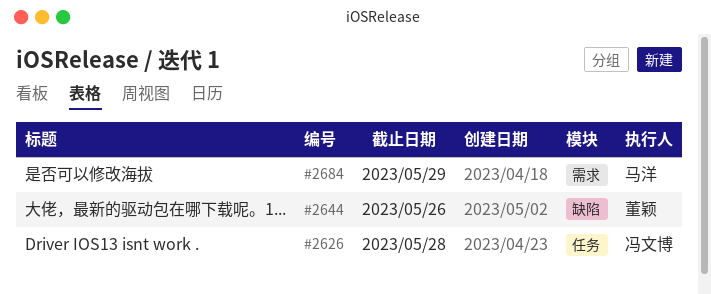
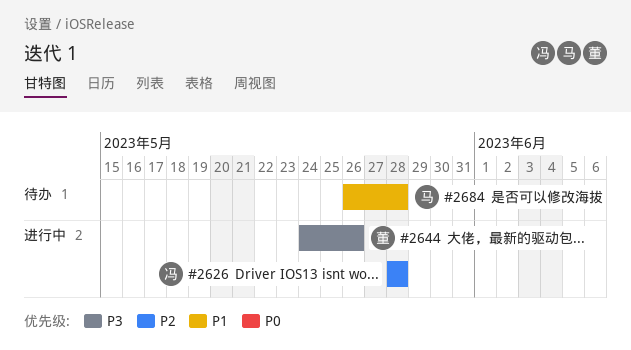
#2684, due: May 29 -> May 28

